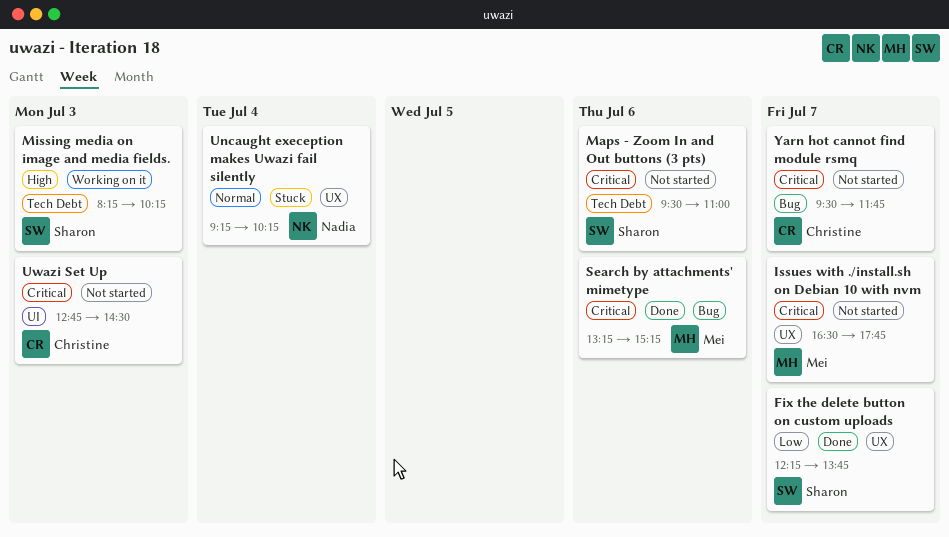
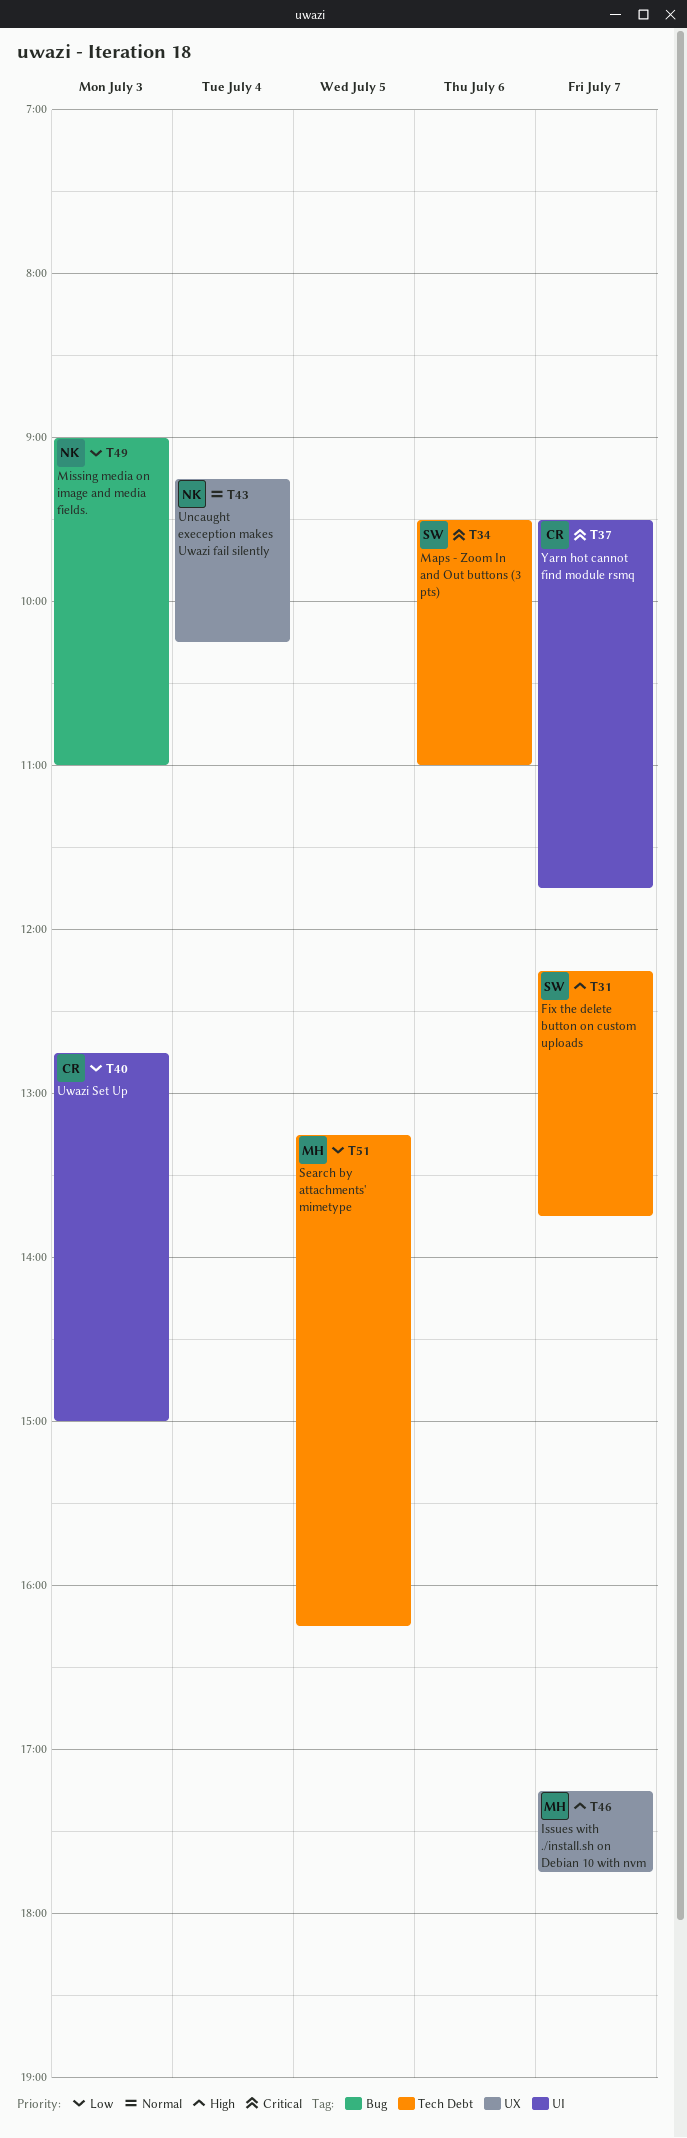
Fix the delete button on custom uploads, priority: Low -> High
Fix the delete button on custom uploads, label: UX -> Tech Debt
Issues with ./install.sh on Debian 10 with nvm, priority: Critical -> High
Issues with ./install.sh on Debian 10 with nvm, begins: 16:30 -> 17:15
Missing media on image and media fields., owner: Sharon -> Nadia
Missing media on image and media fields., priority: High -> Low
Missing media on image and media fields., label: Tech Debt -> Bug
Missing media on image and media fields., begins: 08:15 -> 09:00
Missing media on image and media fields., ends: 10:15 -> 11:00
Search by attachments' mimetype, priority: Critical -> Low
Search by attachments' mimetype, label: Bug -> Tech Debt
Search by attachments' mimetype, day: Jul 6 -> Jul 5
Search by attachments' mimetype, ends: 15:15 -> 16:15
Uwazi Set Up, priority: Critical -> Low
Uwazi Set Up, ends: 14:30 -> 15:00
Yarn hot cannot find module rsmq, label: Bug -> UI

